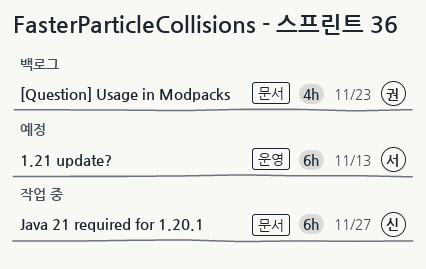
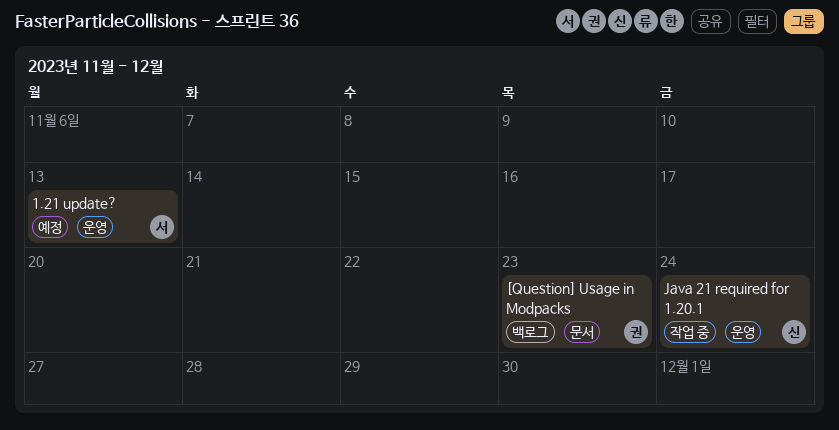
Java 21 required for 1.20.1, label: 문서 -> 운영
Java 21 required for 1.20.1, due: Nov 27 -> Nov 24

